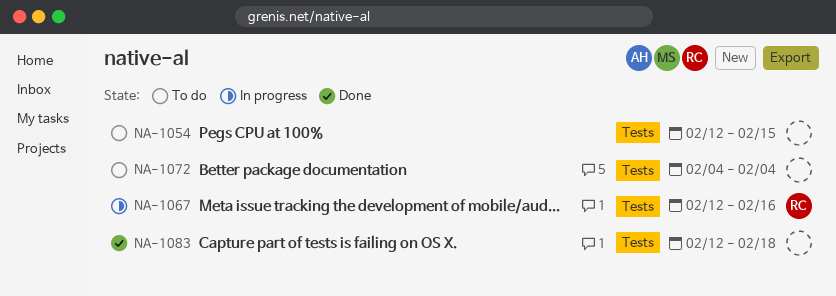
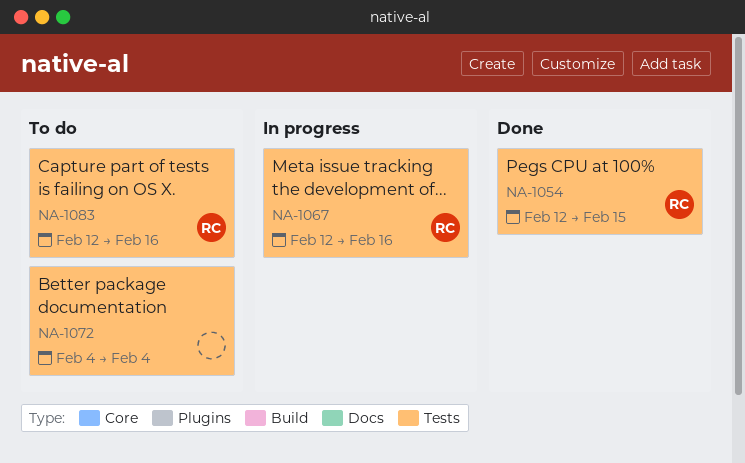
NA-1054, status: To do -> Done
NA-1054, owner: none -> RC
NA-1083, status: Done -> To do
NA-1083, owner: none -> RC
NA-1083, due: Feb 18 -> Feb 16

